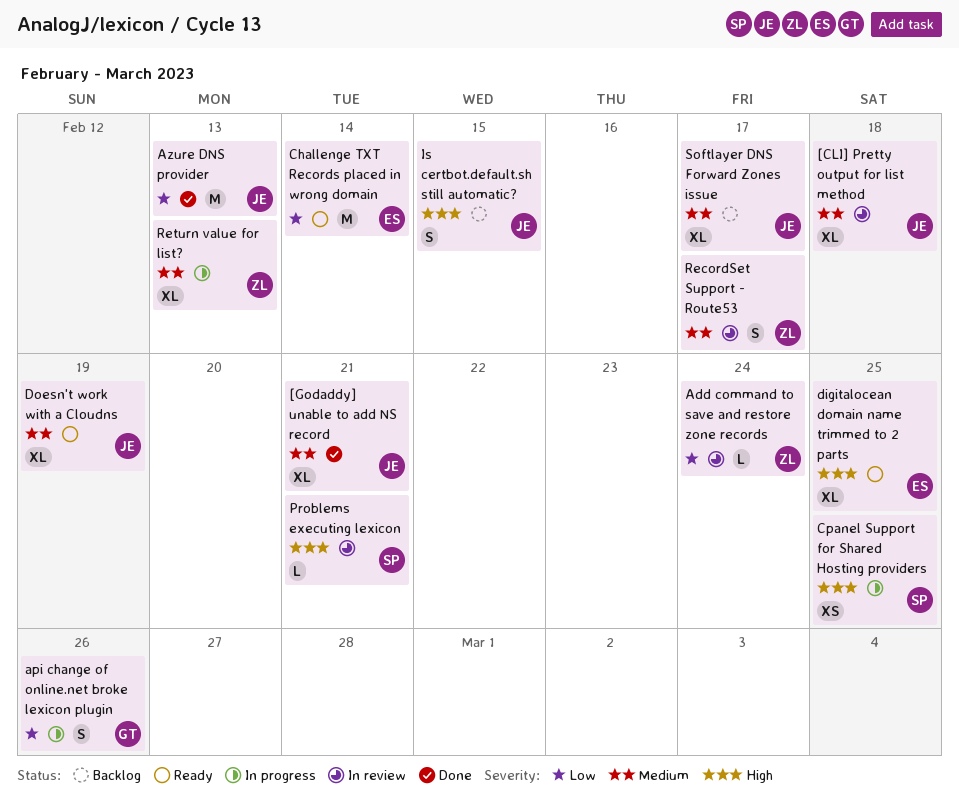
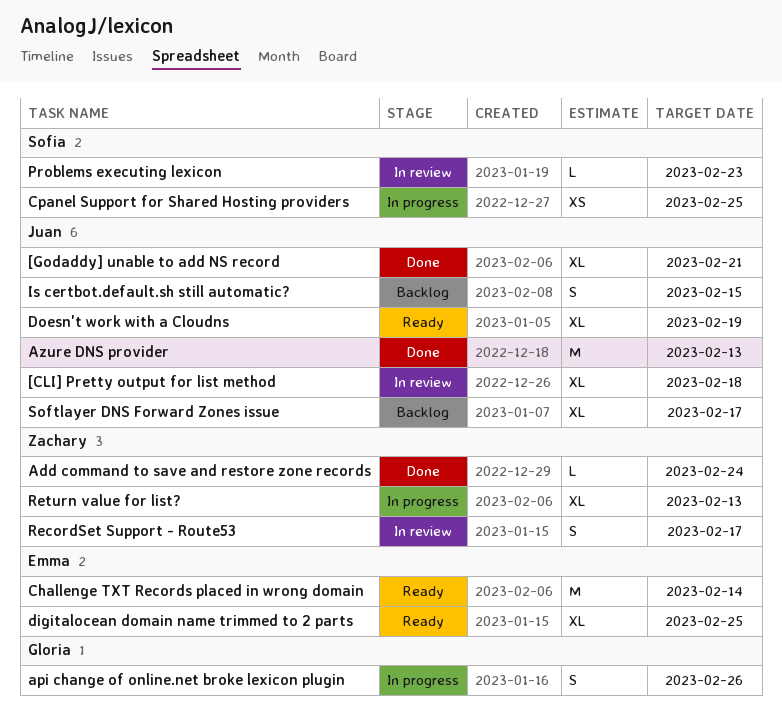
Add command to save and restore zone records, status: In review -> Done
Problems executing lexicon, due: Feb 21 -> Feb 23

